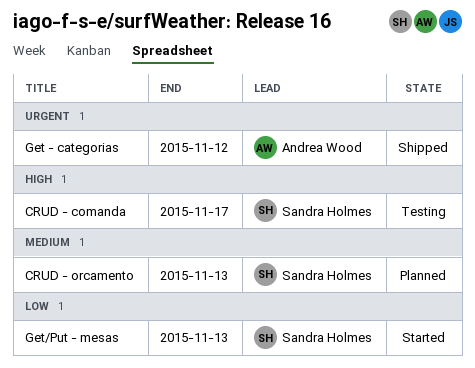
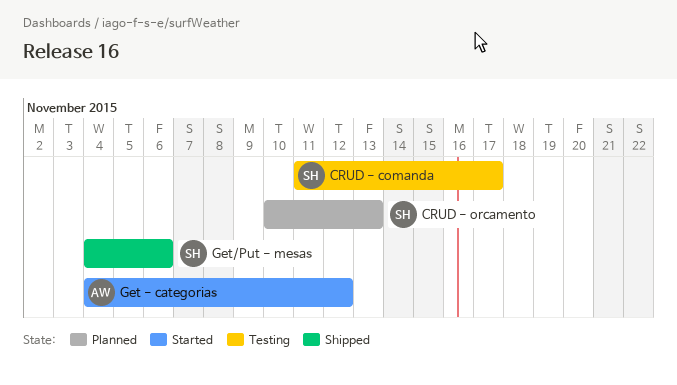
Get - categorias, status: Shipped -> Started
Get/Put - mesas, status: Started -> Shipped
Get/Put - mesas, due: Nov 13 -> Nov 6

